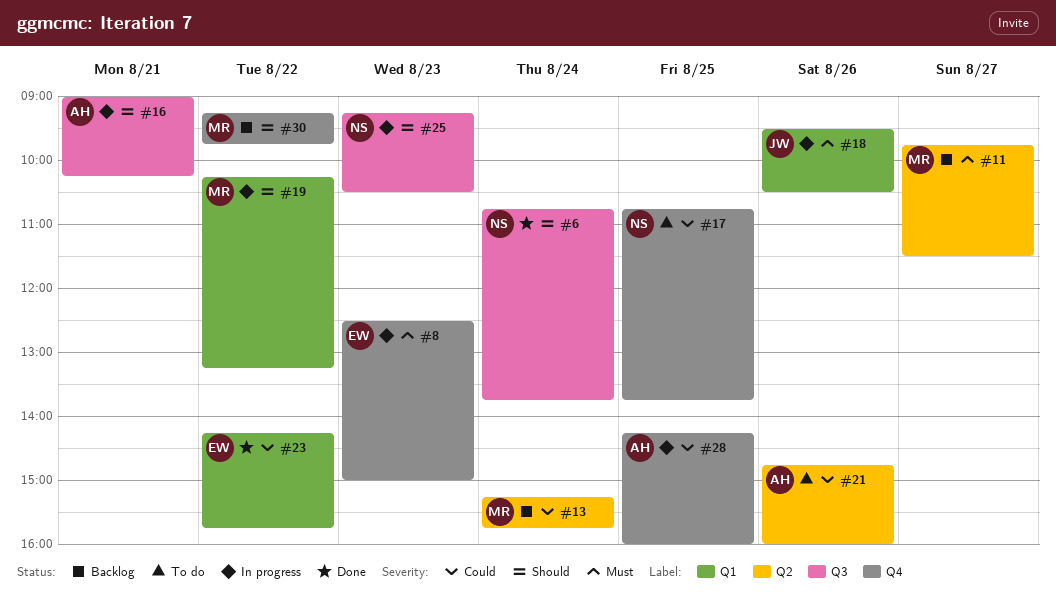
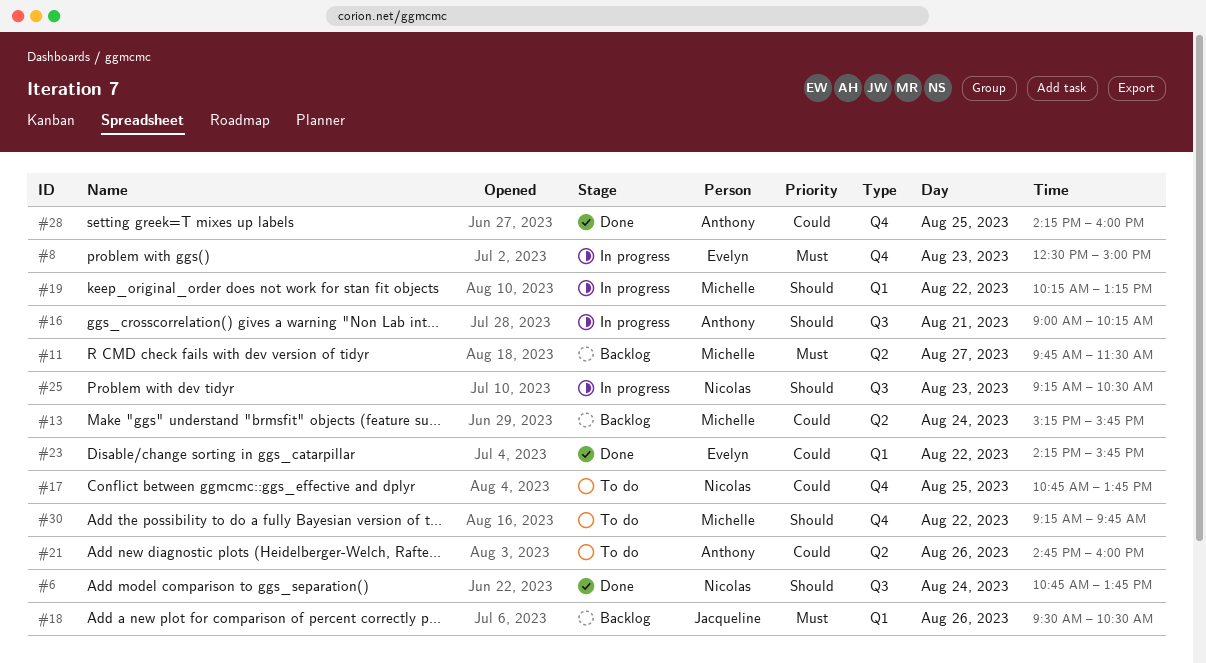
#18, status: In progress -> Backlog
#28, status: In progress -> Done
#30, status: Backlog -> To do

